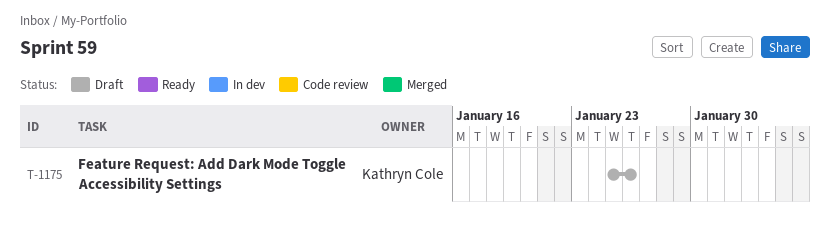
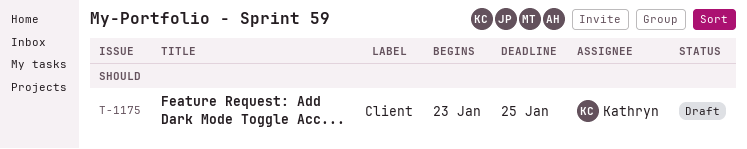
T-1175, start: Jan 25 -> Jan 23
T-1175, due: Jan 26 -> Jan 25

